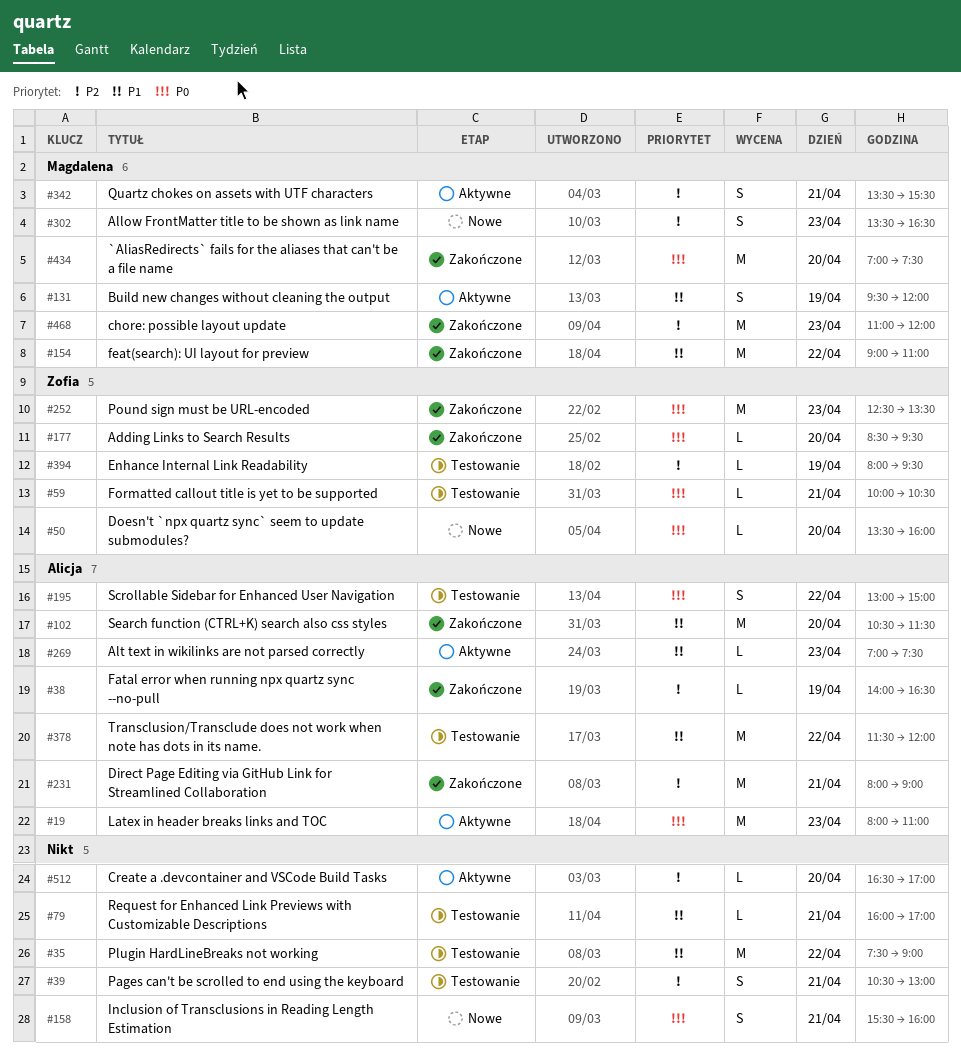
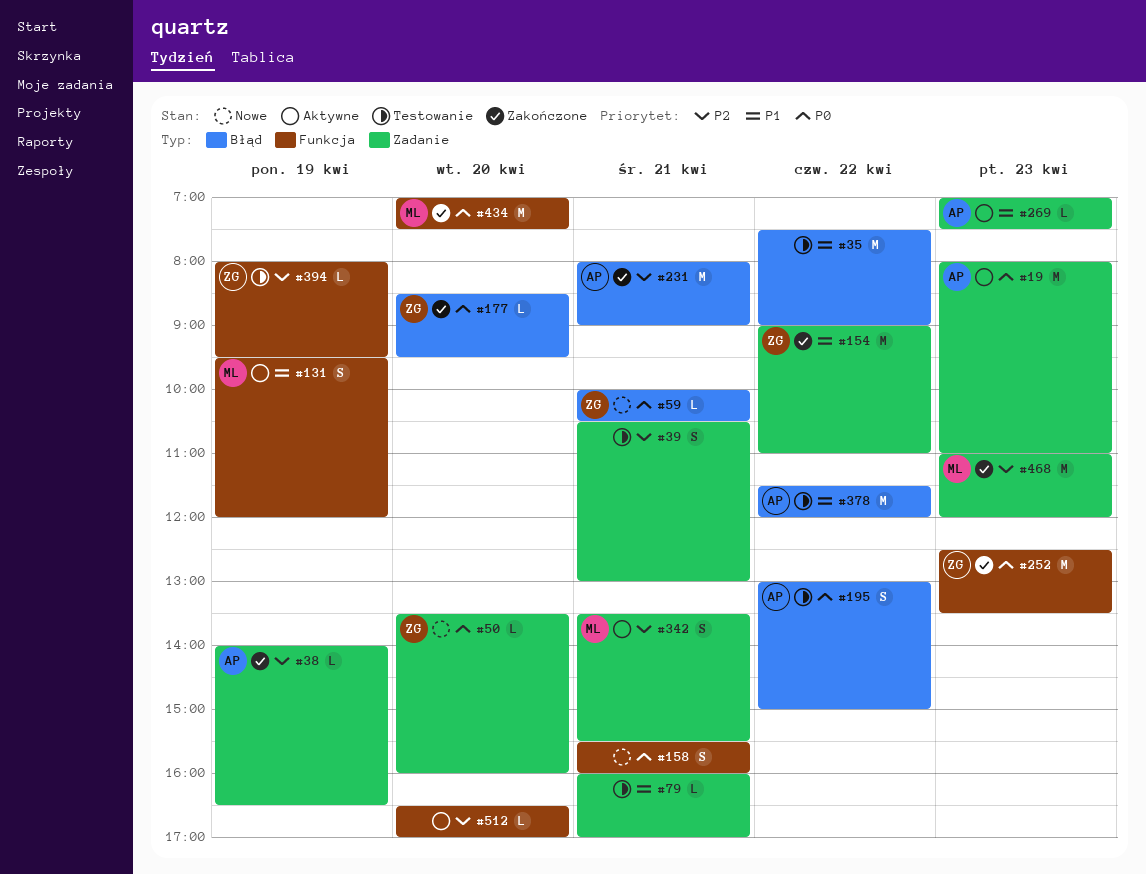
#59, status: Testowanie -> Nowe
#102: present -> none
#154, owner: Magdalena -> Zofia
#302: present -> none

